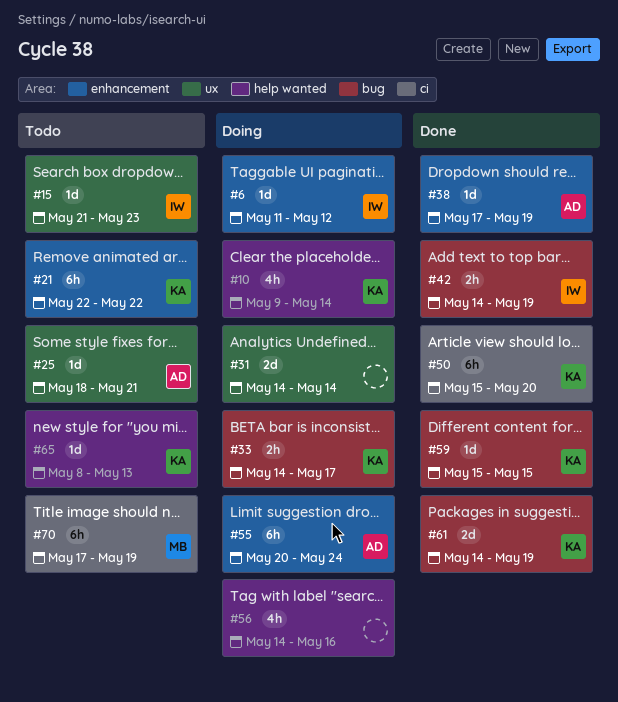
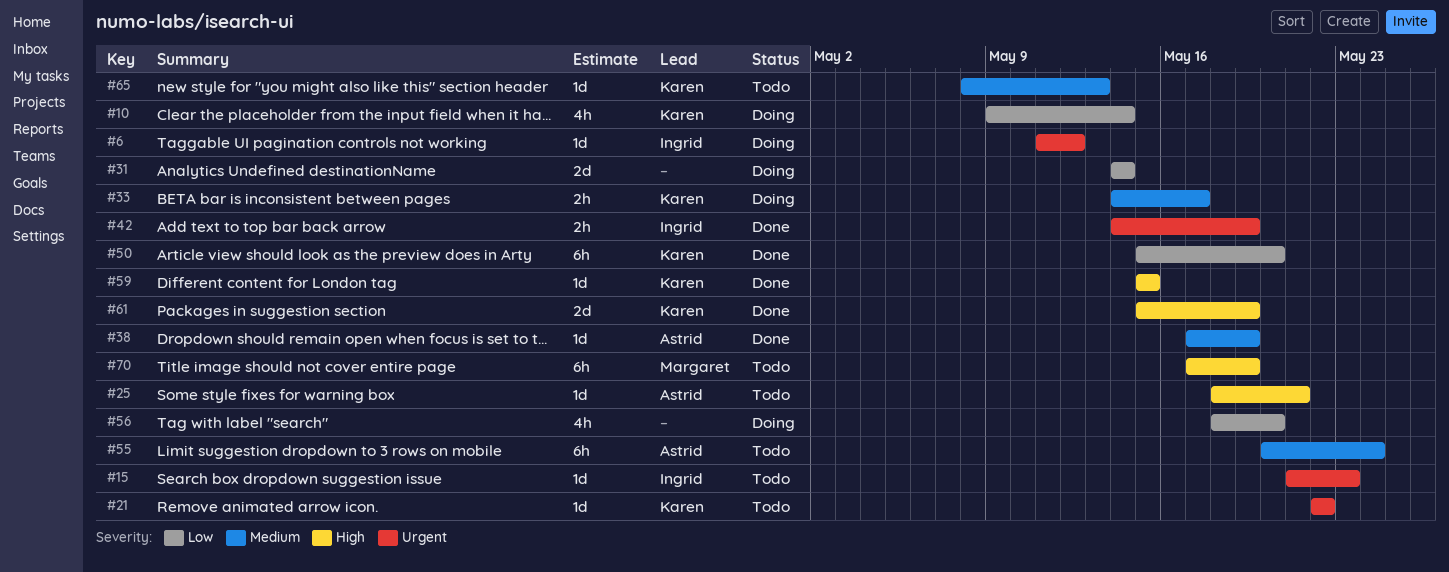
#21, estimate: 6h -> 1d
#55, status: Doing -> Todo
#56, start: May 14 -> May 18
#56, due: May 16 -> May 20
#61, start: May 14 -> May 15

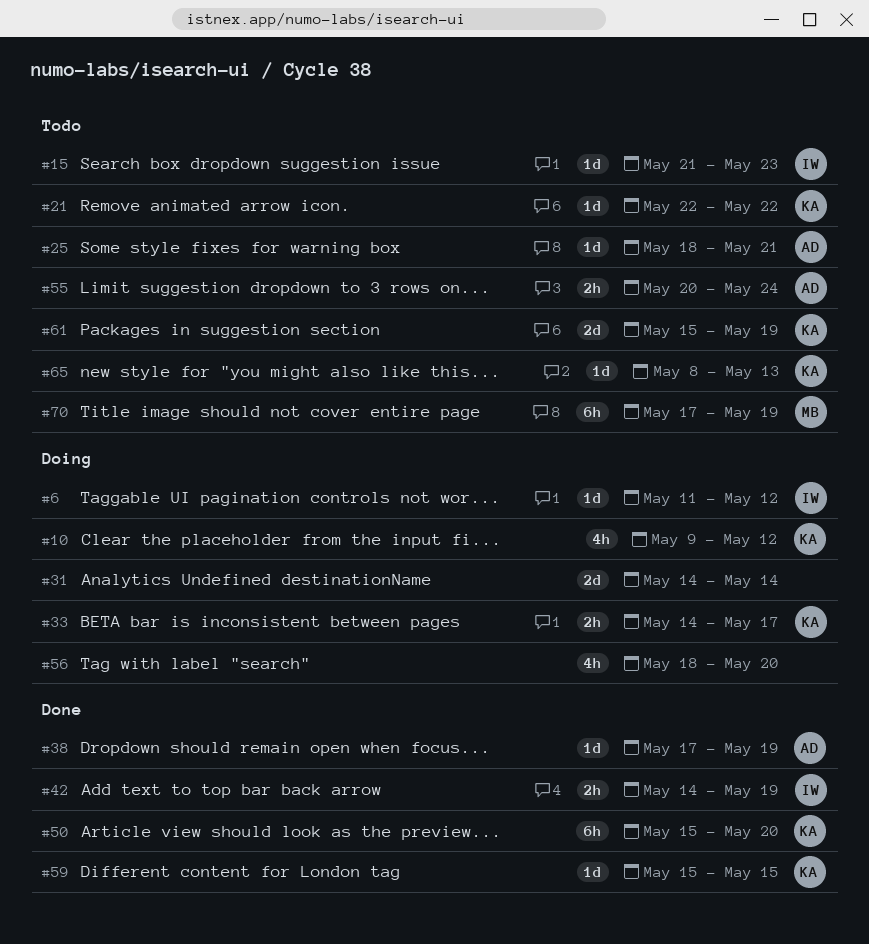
#10, due: May 14 -> May 12
#55, estimate: 6h -> 2h
#61, status: Done -> Todo

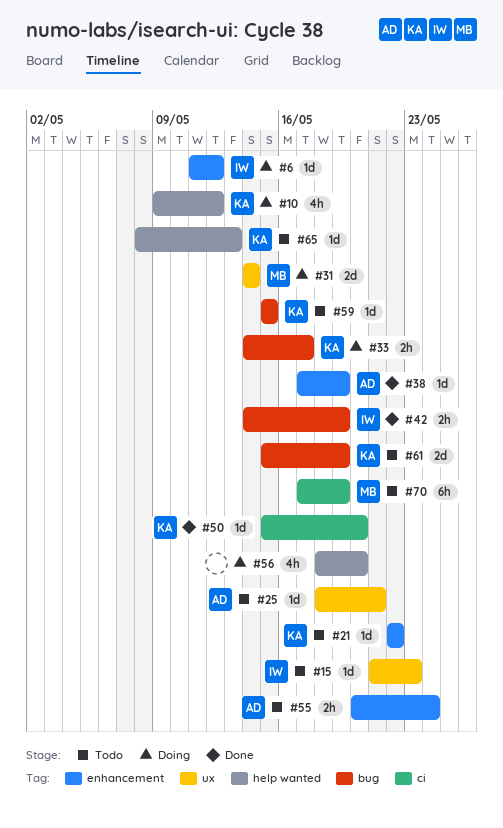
#31, owner: none -> MB
#50, estimate: 6h -> 1d
#59, status: Done -> Todo

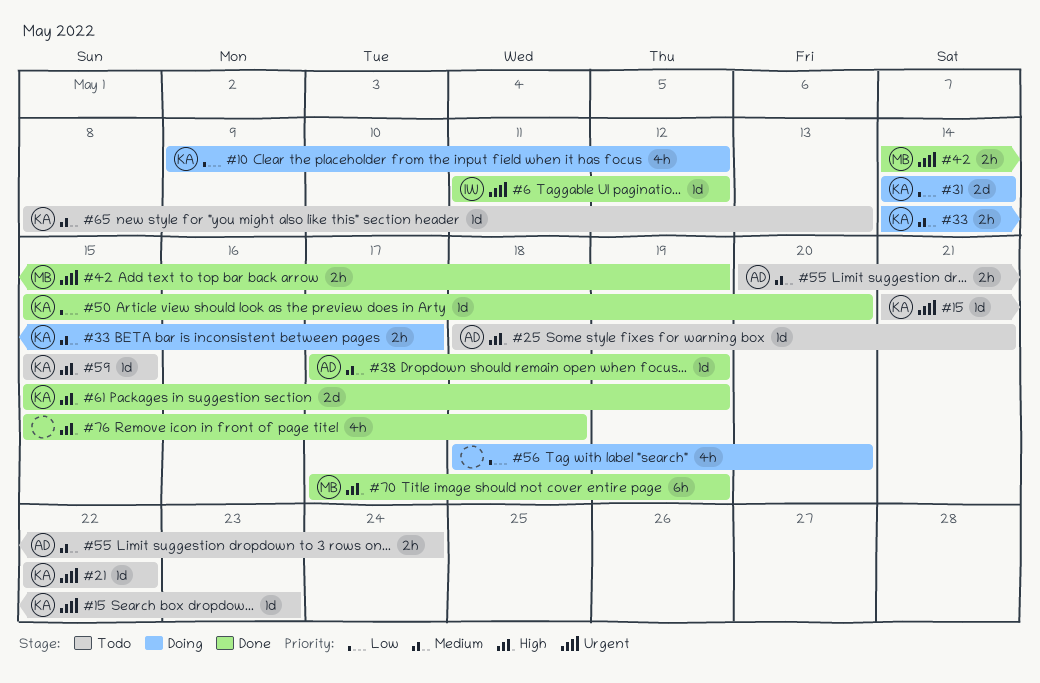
#6, status: Doing -> Done
#15, owner: IW -> KA
#31, owner: MB -> KA
#42, owner: IW -> MB
#61, status: Todo -> Done
#70, status: Todo -> Done
#76: none -> present

